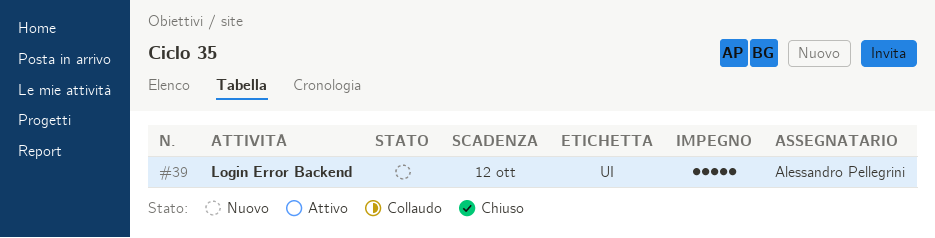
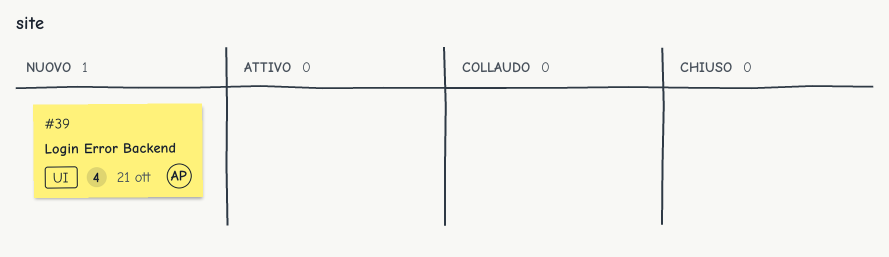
#39, estimate: 5 -> 4
#39, due: Oct 12 -> Oct 21

